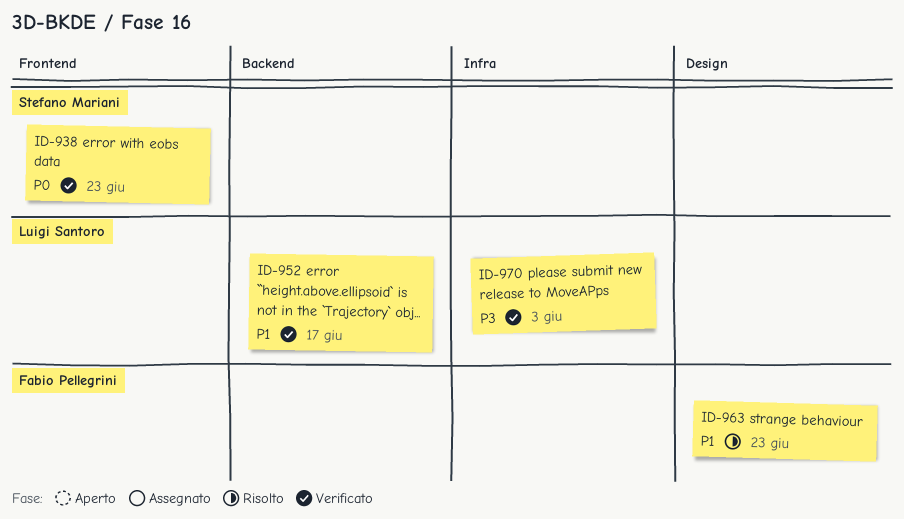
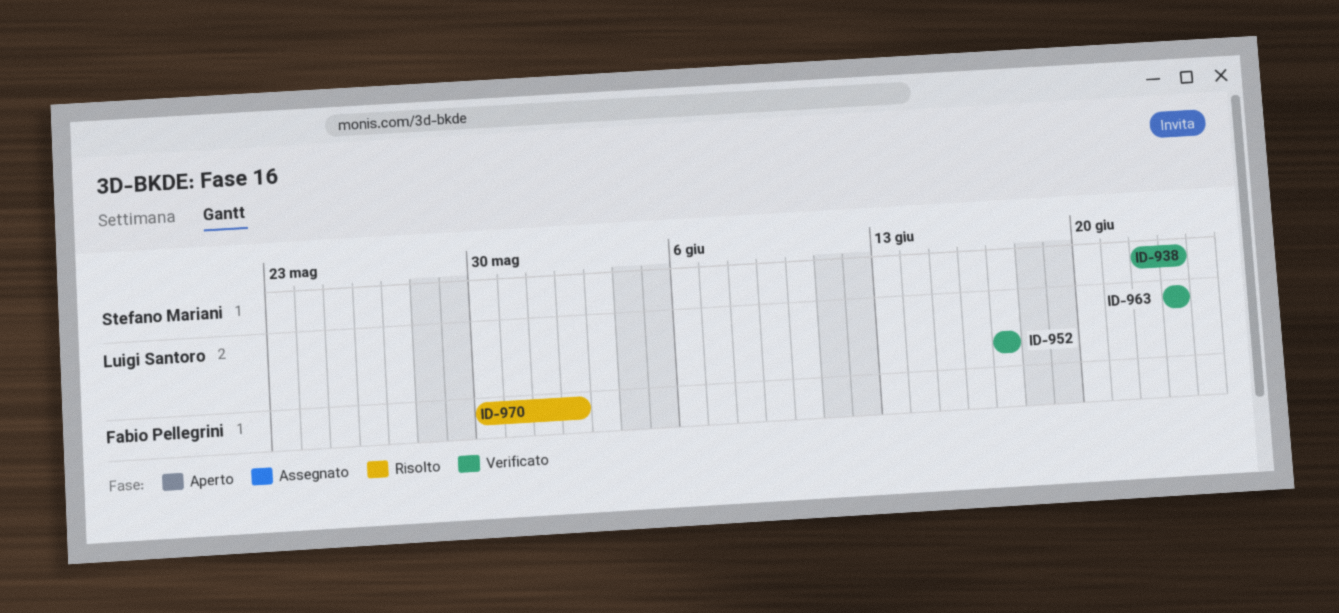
ID-963, status: Risolto -> Verificato
ID-963, owner: Fabio Pellegrini -> Luigi Santoro
ID-970, status: Verificato -> Risolto
ID-970, owner: Luigi Santoro -> Fabio Pellegrini
ID-970, due: Jun 3 -> Jun 2

